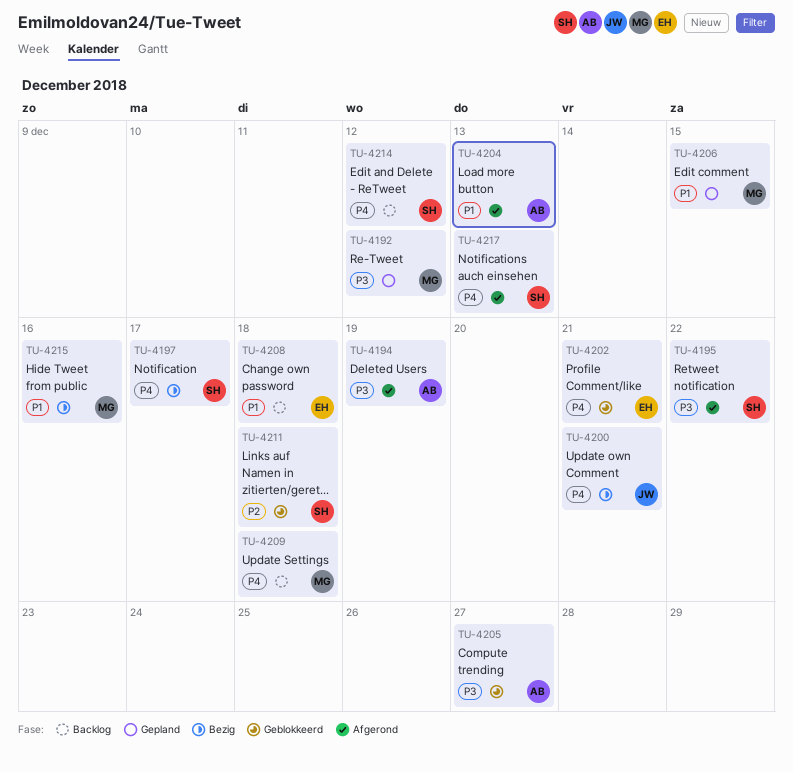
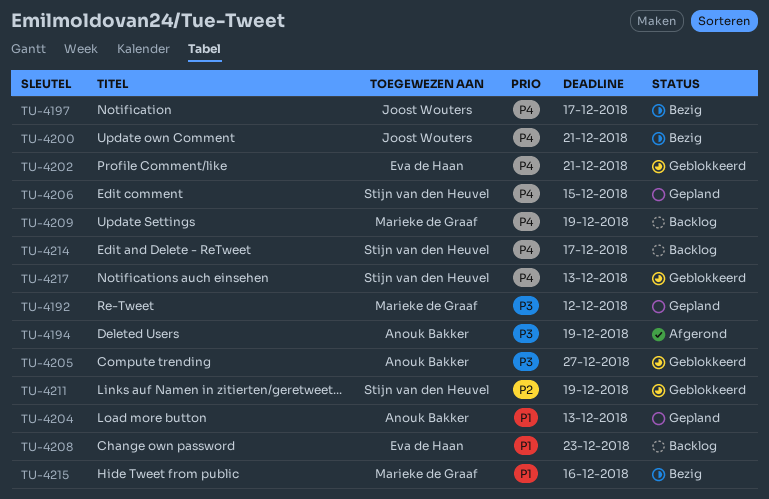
TU-4195: present -> none
TU-4197, owner: Stijn van den Heuvel -> Joost Wouters
TU-4204, status: Afgerond -> Gepland
TU-4206, owner: Marieke de Graaf -> Stijn van den Heuvel
TU-4206, priority: P1 -> P4
TU-4208, due: Dec 18 -> Dec 23
TU-4209, due: Dec 18 -> Dec 19
TU-4211, due: Dec 18 -> Dec 19
TU-4214, due: Dec 12 -> Dec 17
TU-4217, status: Afgerond -> Geblokkeerd

